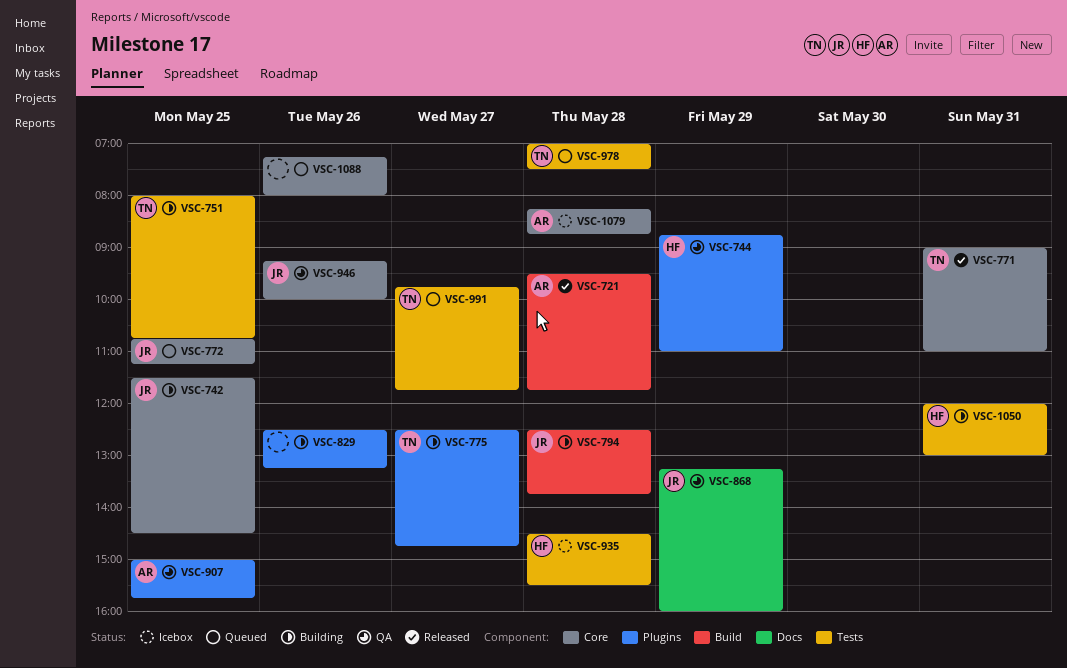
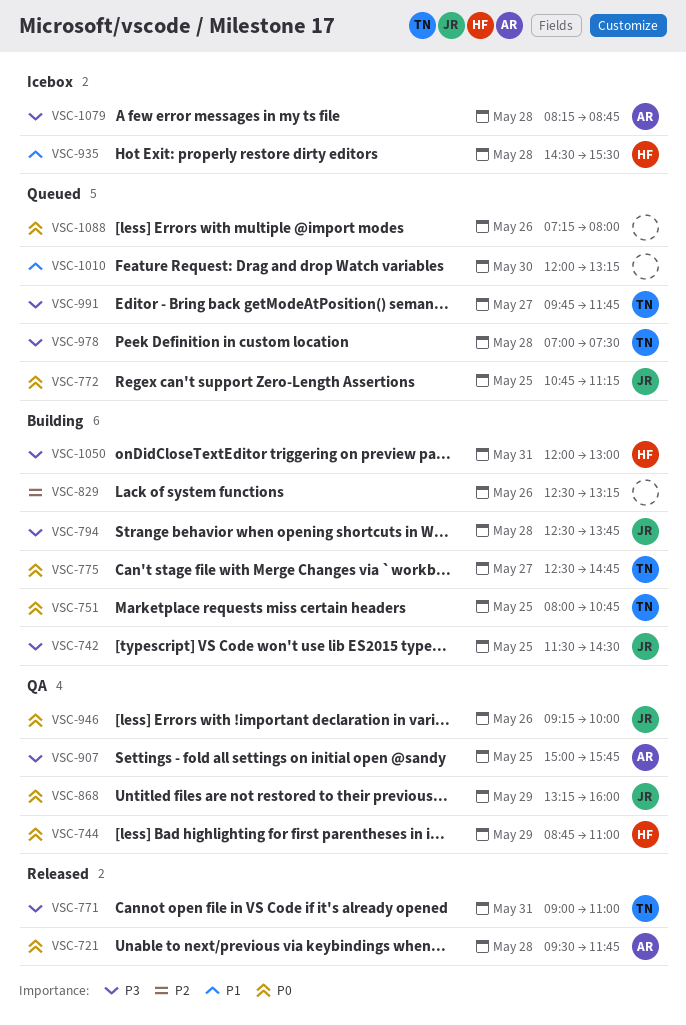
VSC-1010: none -> present

